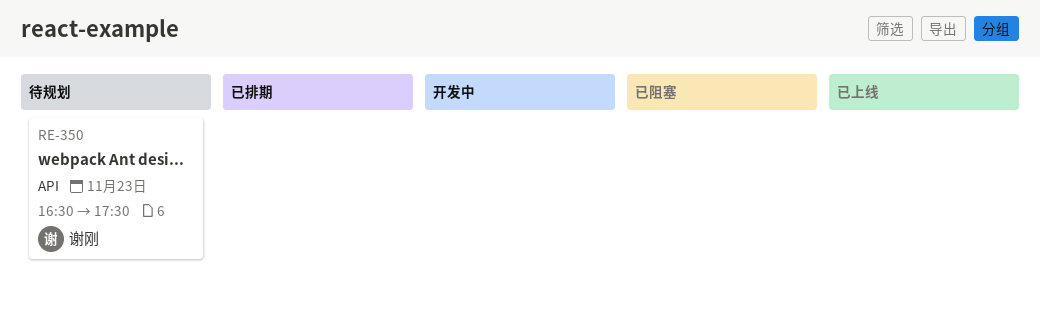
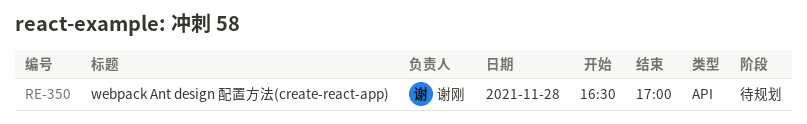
RE-350, day: Nov 23 -> Nov 28
RE-350, ends: 17:30 -> 17:00

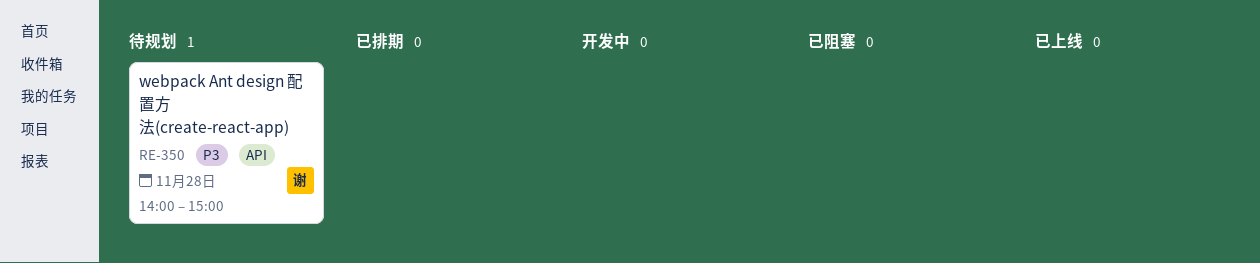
RE-350, begins: 16:30 -> 14:00
RE-350, ends: 17:00 -> 15:00

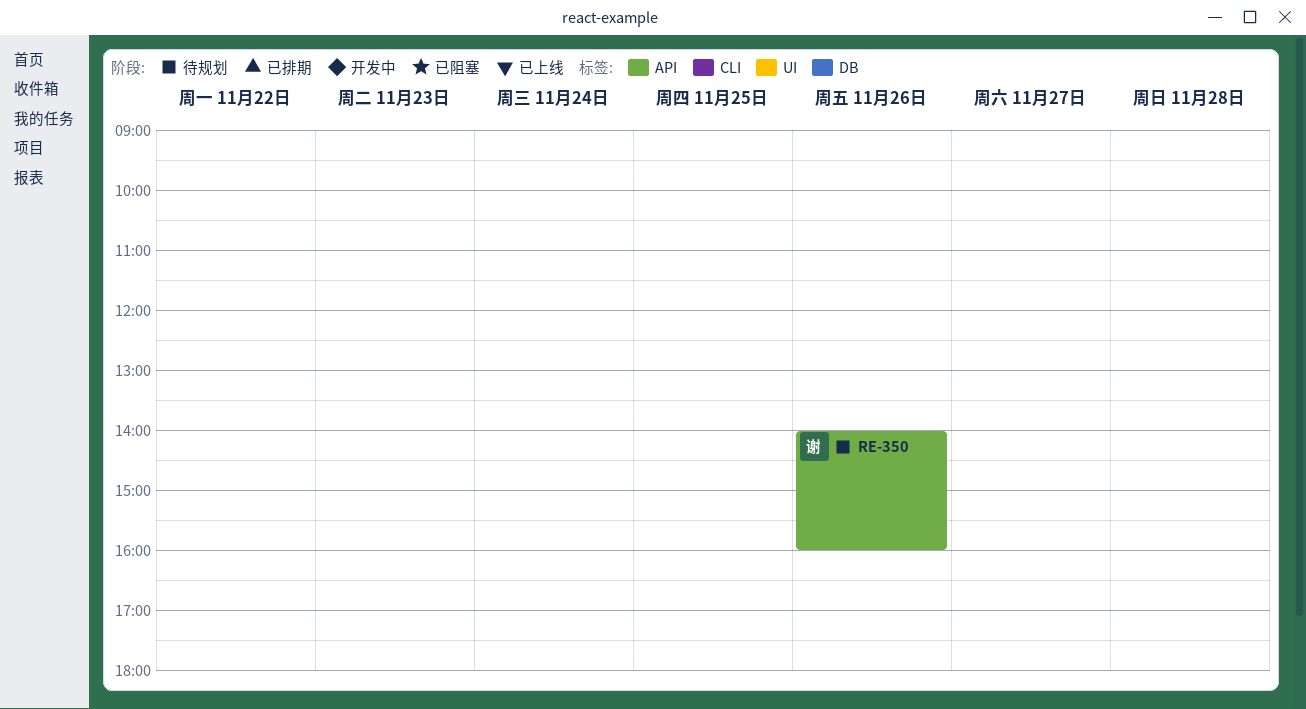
RE-350, day: Nov 28 -> Nov 26
RE-350, ends: 15:00 -> 16:00

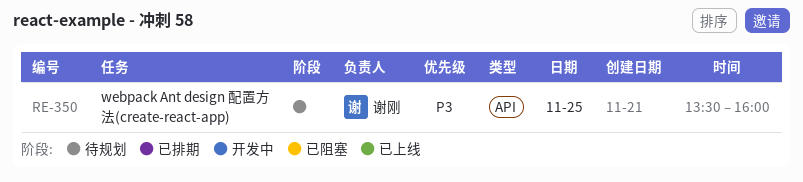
RE-350, day: Nov 26 -> Nov 25
RE-350, begins: 14:00 -> 13:30

